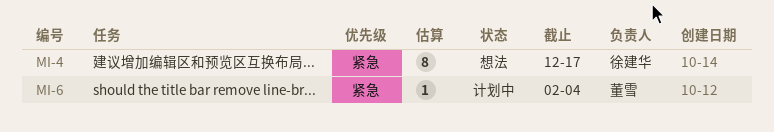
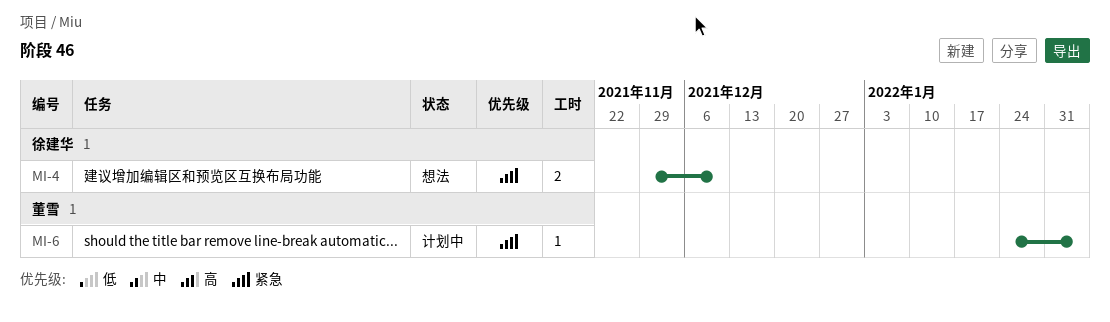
MI-4, estimate: 8 -> 2
MI-4, due: Dec 17 -> Dec 10

